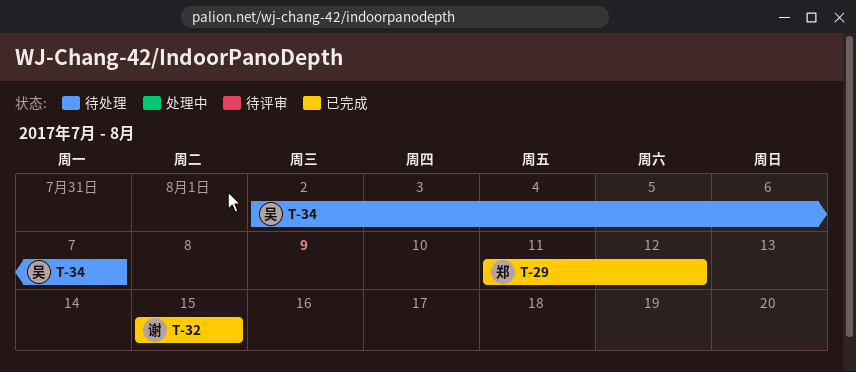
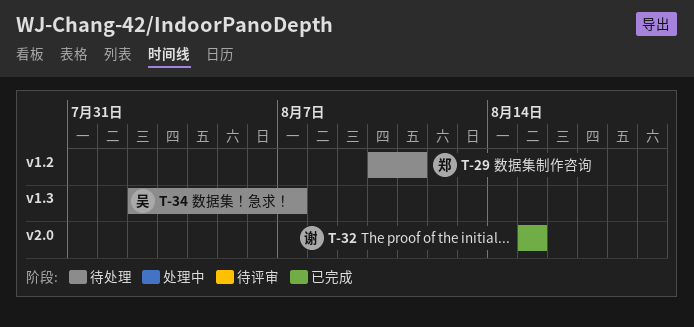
T-29, status: 已完成 -> 待处理
T-29, start: Aug 11 -> Aug 10
T-29, due: Aug 12 -> Aug 11

